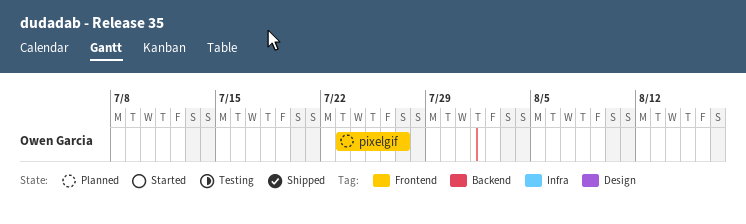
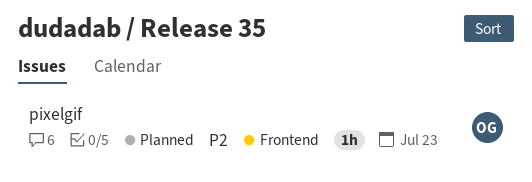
pixelgif, due: Jul 27 -> Jul 23

